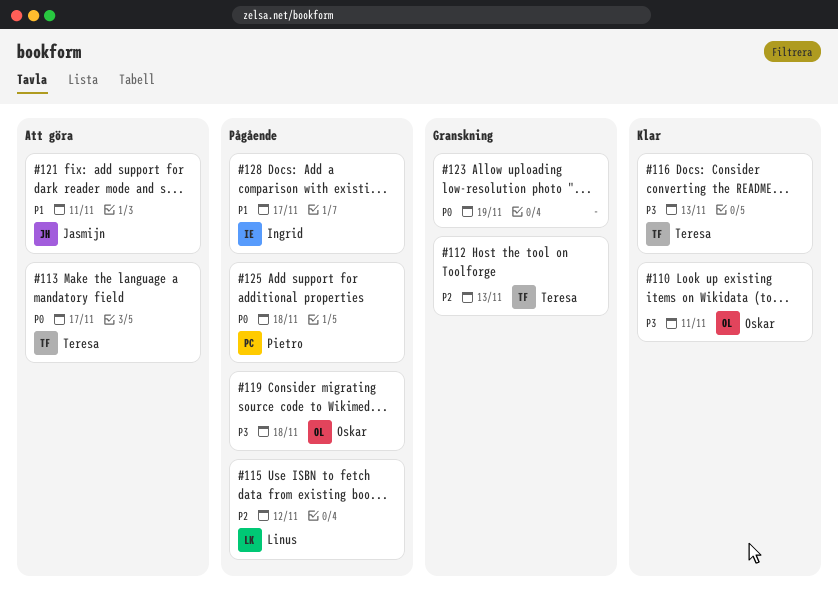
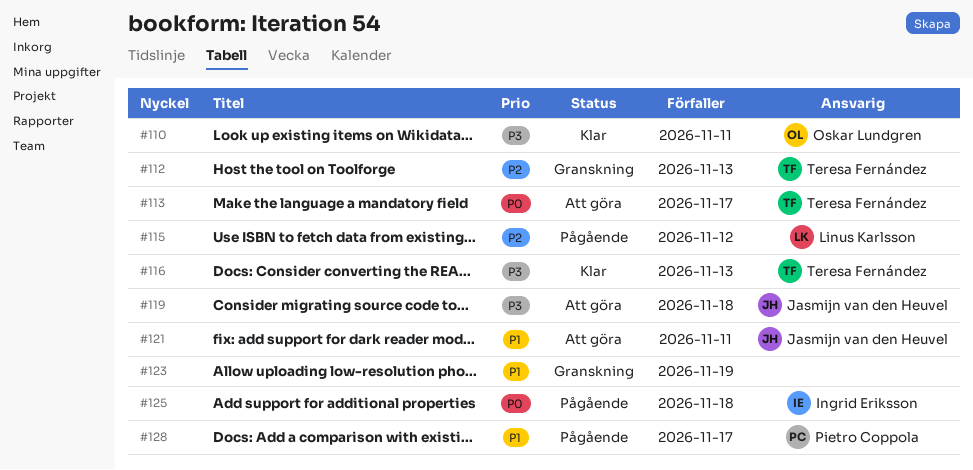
#119, status: Pågående -> Att göra
#119, owner: Oskar Lundgren -> Jasmijn van den Heuvel
#123, priority: P0 -> P1
#125, owner: Pietro Coppola -> Ingrid Eriksson
#128, owner: Ingrid Eriksson -> Pietro Coppola

